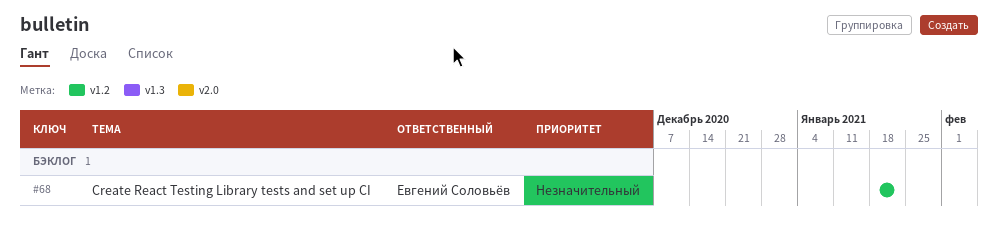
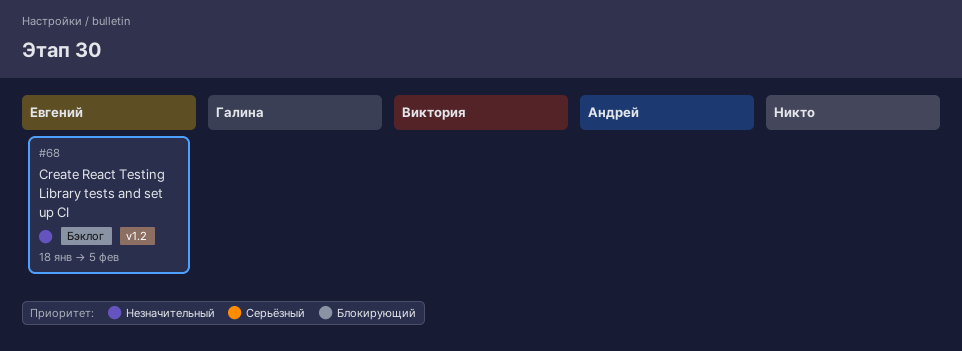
#68, due: Jan 22 -> Feb 5

